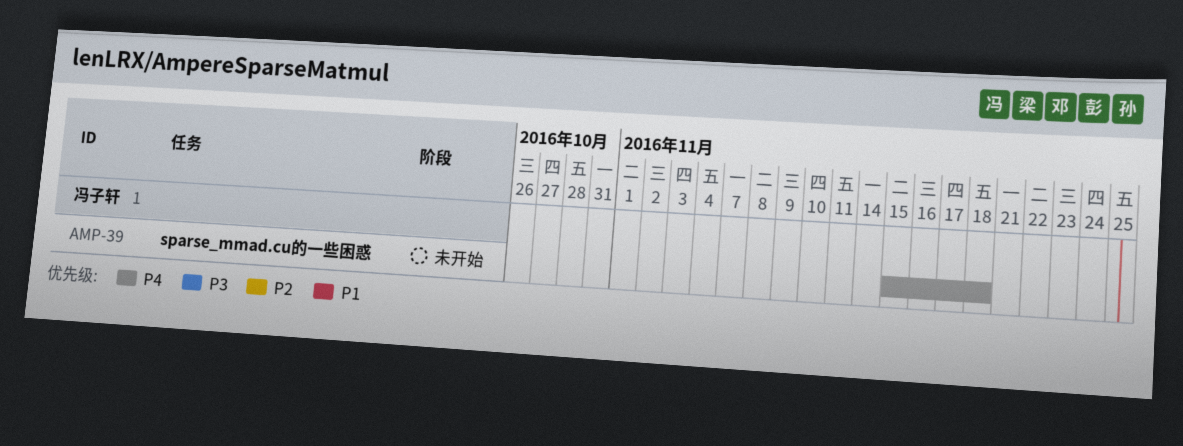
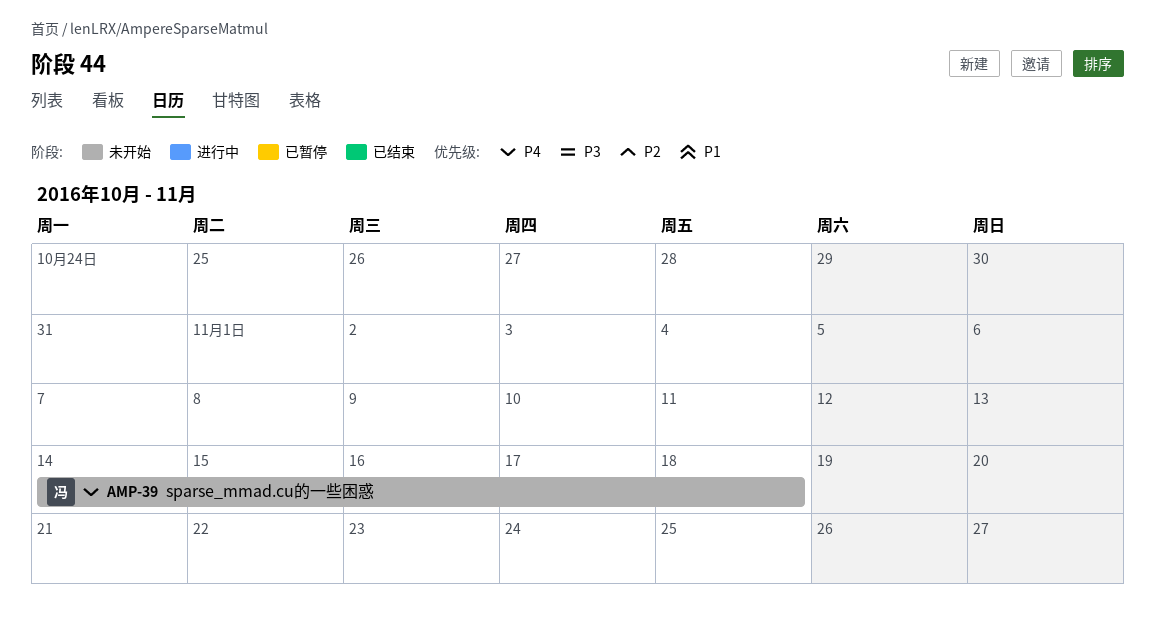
AMP-39, start: Nov 15 -> Nov 14

